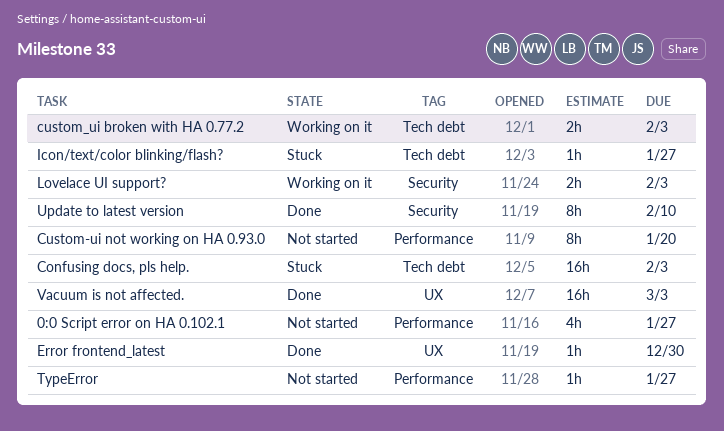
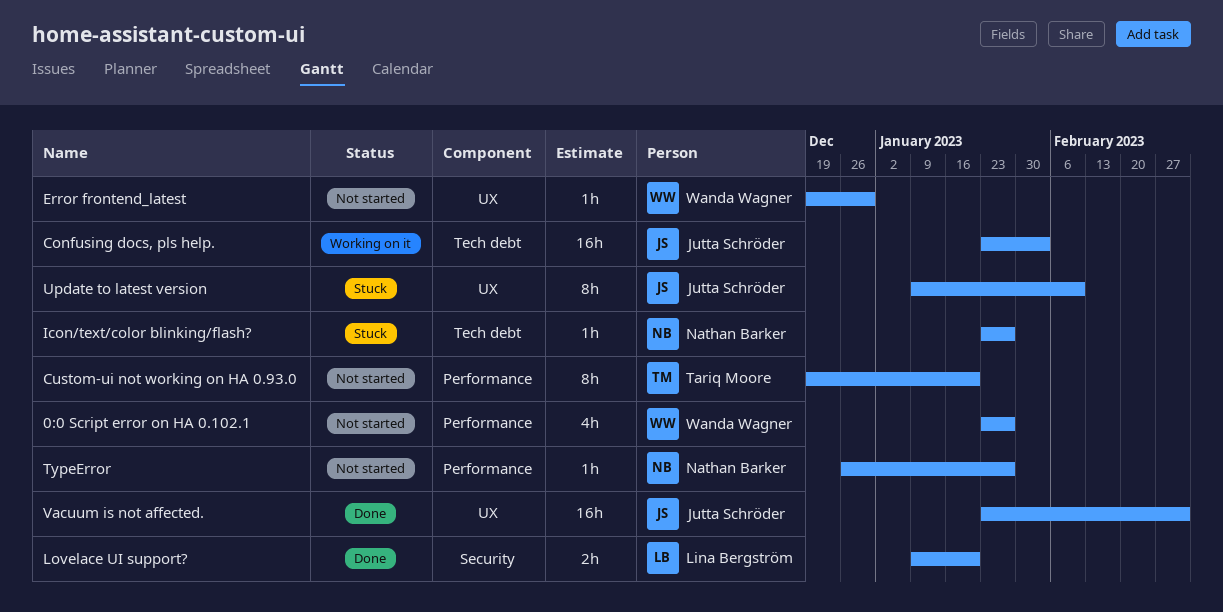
Confusing docs, pls help., status: Stuck -> Working on it
custom_ui broken with HA 0.77.2: present -> none
Error frontend_latest, status: Done -> Not started
Lovelace UI support?, status: Working on it -> Done
Lovelace UI support?, due: Feb 3 -> Jan 20
Update to latest version, status: Done -> Stuck
Update to latest version, label: Security -> UX

